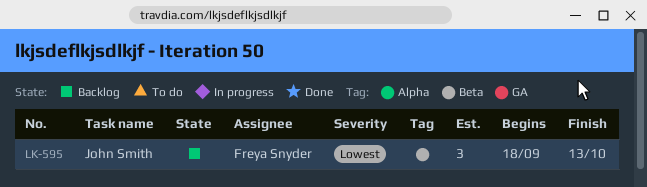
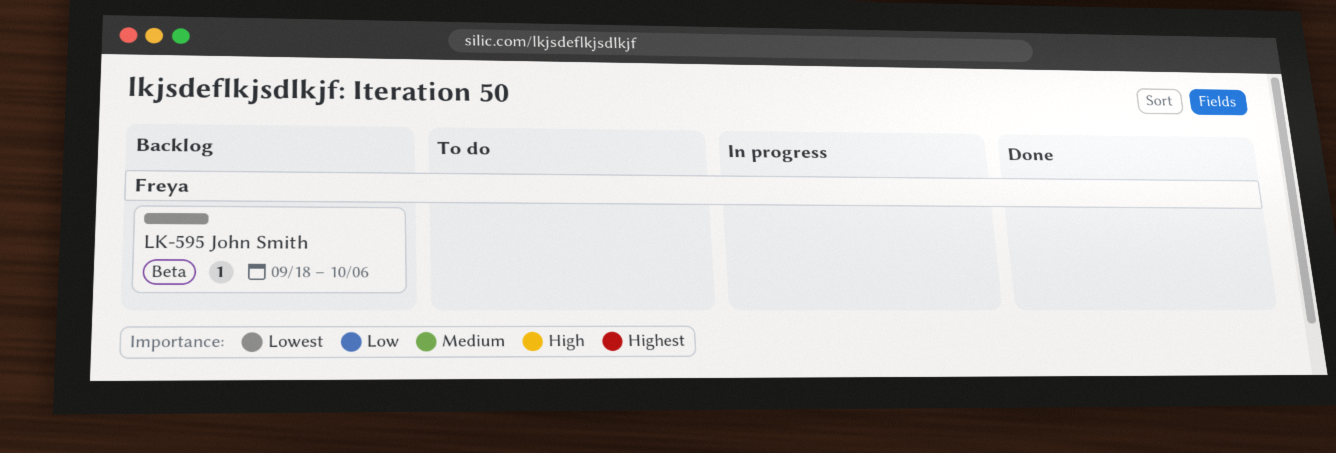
LK-595, estimate: 3 -> 1
LK-595, due: Oct 13 -> Oct 6

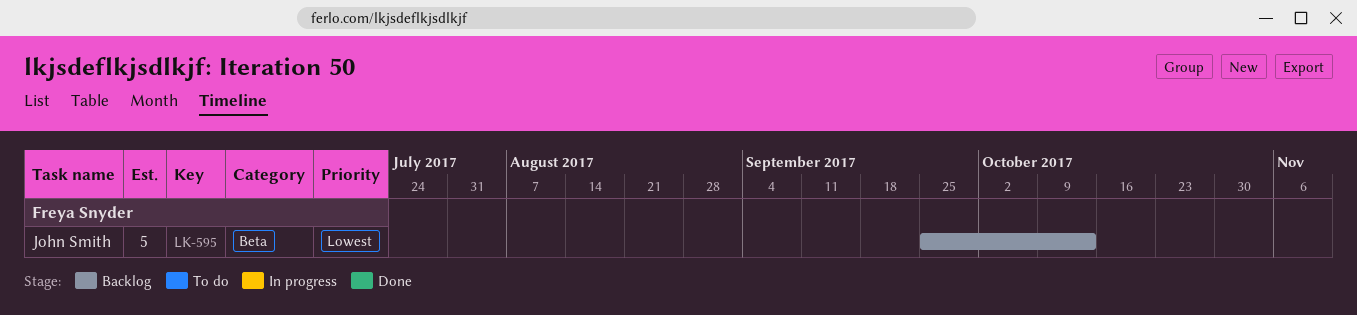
LK-595, estimate: 1 -> 5
LK-595, start: Sep 18 -> Sep 25
LK-595, due: Oct 6 -> Oct 13

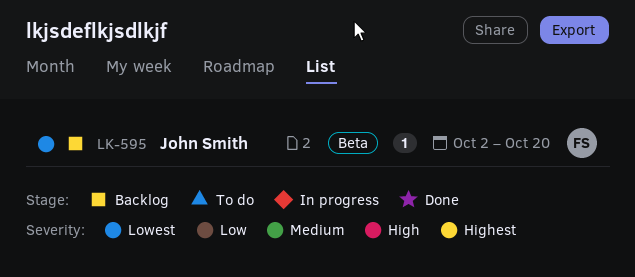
LK-595, estimate: 5 -> 1
LK-595, start: Sep 25 -> Oct 2
LK-595, due: Oct 13 -> Oct 20

